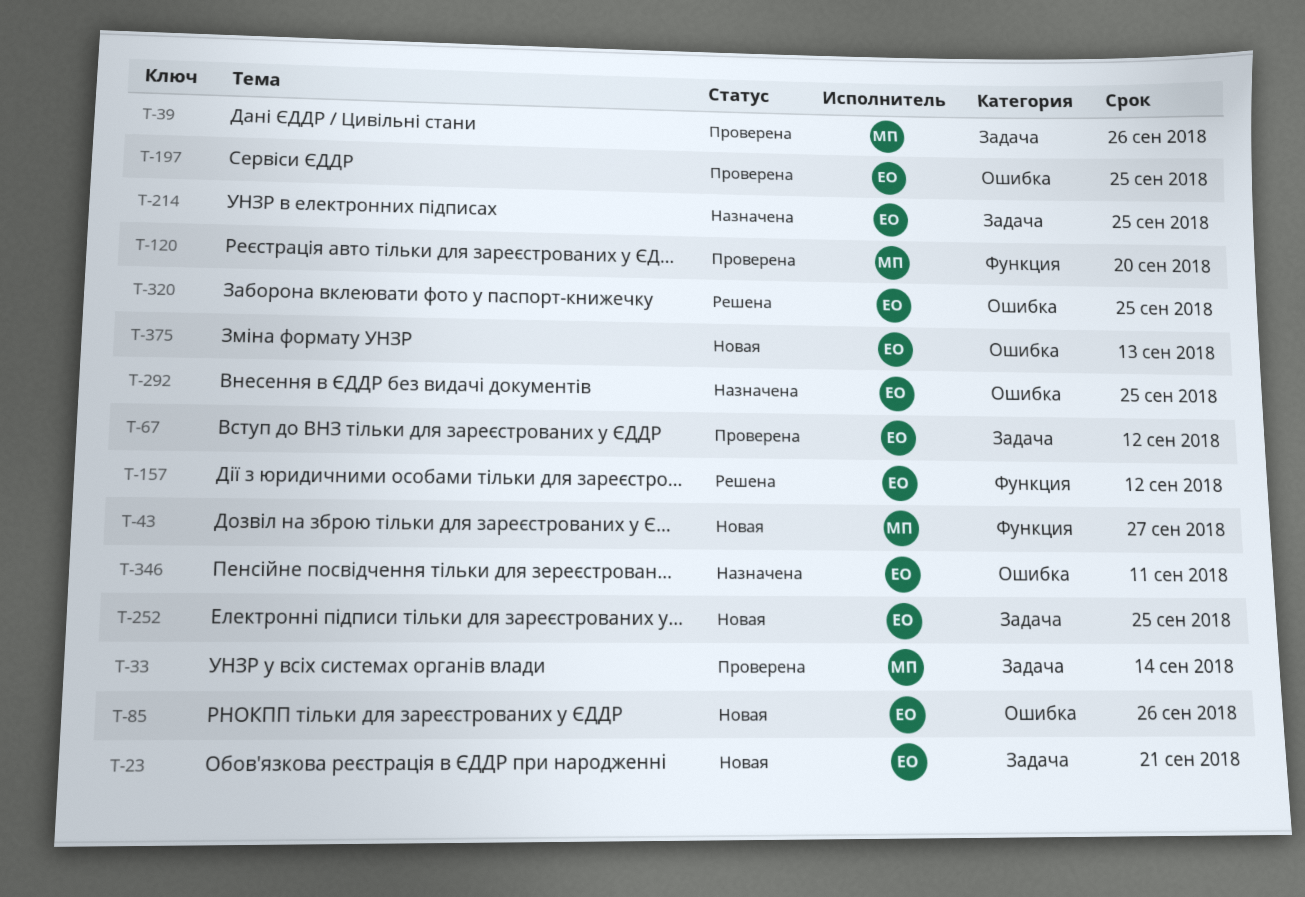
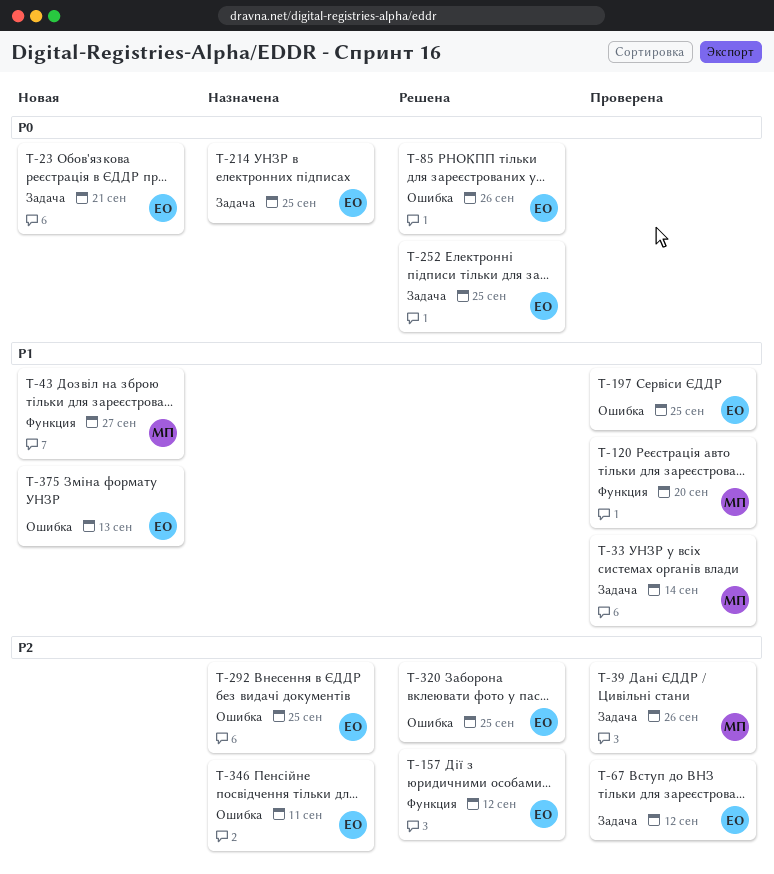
T-85, status: Новая -> Решена
T-252, status: Новая -> Решена

